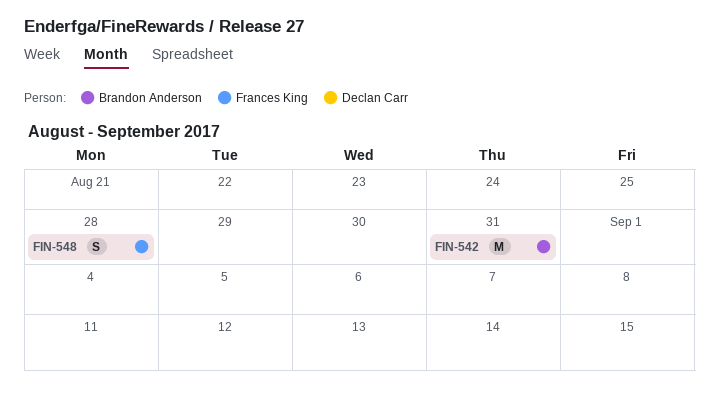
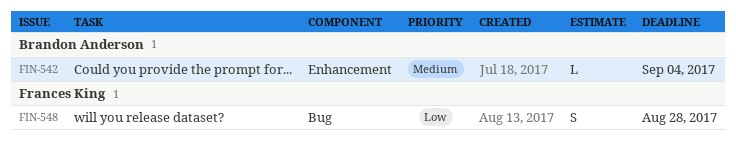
FIN-542, estimate: M -> L
FIN-542, due: Aug 31 -> Sep 4

